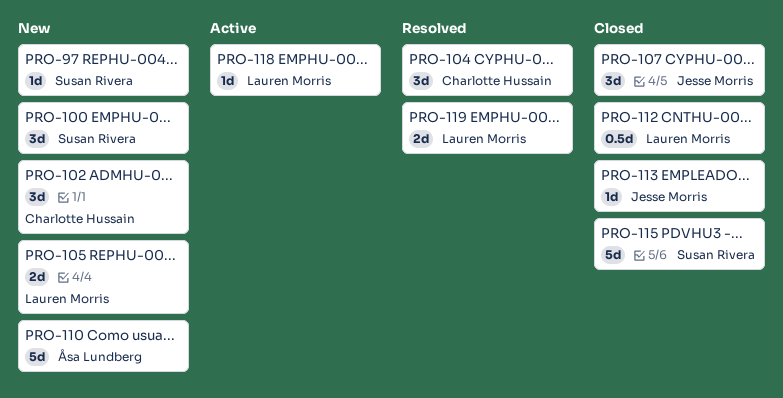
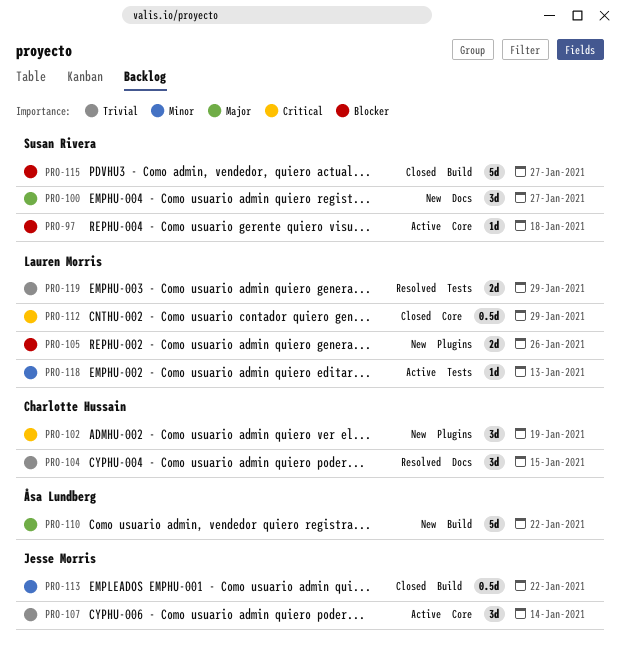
PRO-97, status: New -> Active
PRO-107, status: Closed -> Active
PRO-113, estimate: 1d -> 0.5d

